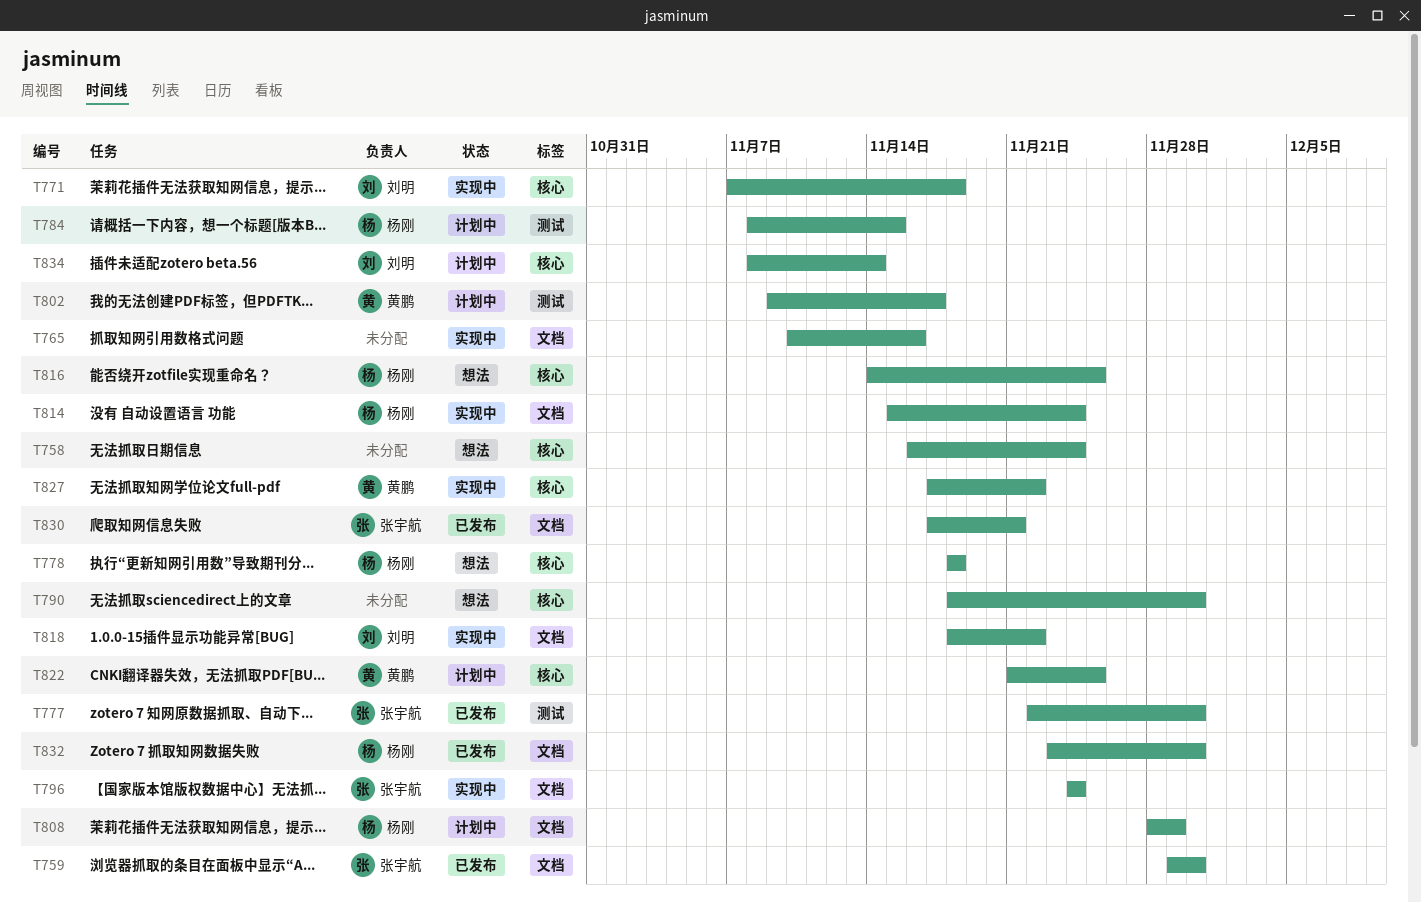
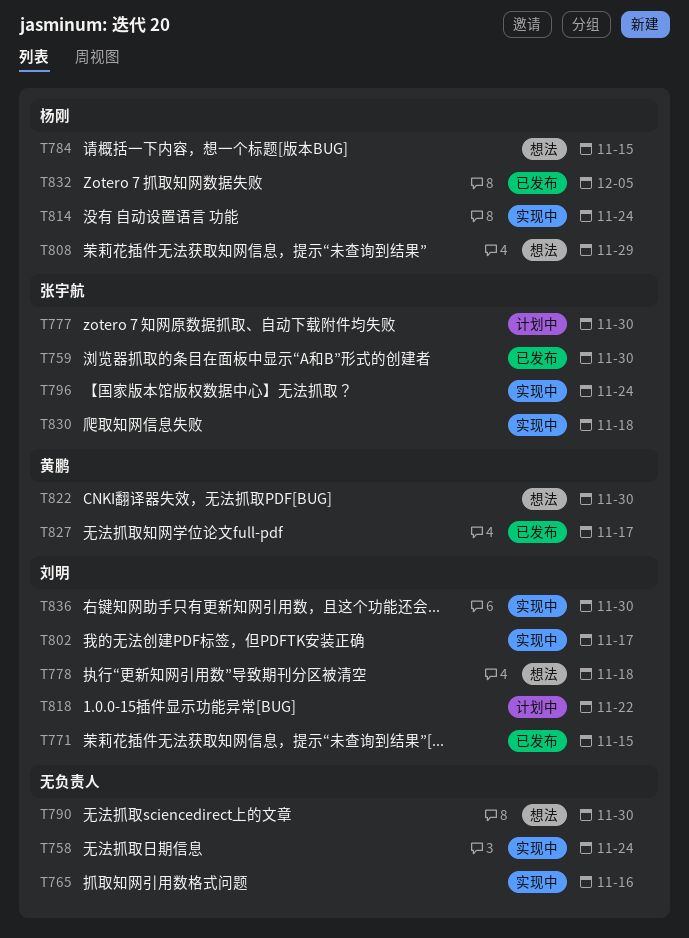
T758, status: 想法 -> 实现中
T771, status: 实现中 -> 已发布
T771, due: Nov 18 -> Nov 15
T777, status: 已发布 -> 计划中
T778, owner: 杨刚 -> 刘明
T784, status: 计划中 -> 想法
T802, status: 计划中 -> 实现中
T802, owner: 黄鹏 -> 刘明
T808, status: 计划中 -> 想法
T816: present -> none
T818, status: 实现中 -> 计划中
T822, status: 计划中 -> 想法
T822, due: Nov 25 -> Nov 30
T827, status: 实现中 -> 已发布
T827, due: Nov 22 -> Nov 17
T830, status: 已发布 -> 实现中
T830, due: Nov 21 -> Nov 18
T832, due: Nov 30 -> Dec 5
T834: present -> none
T836: none -> present

